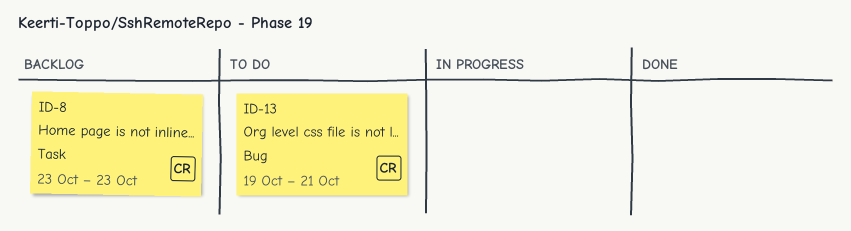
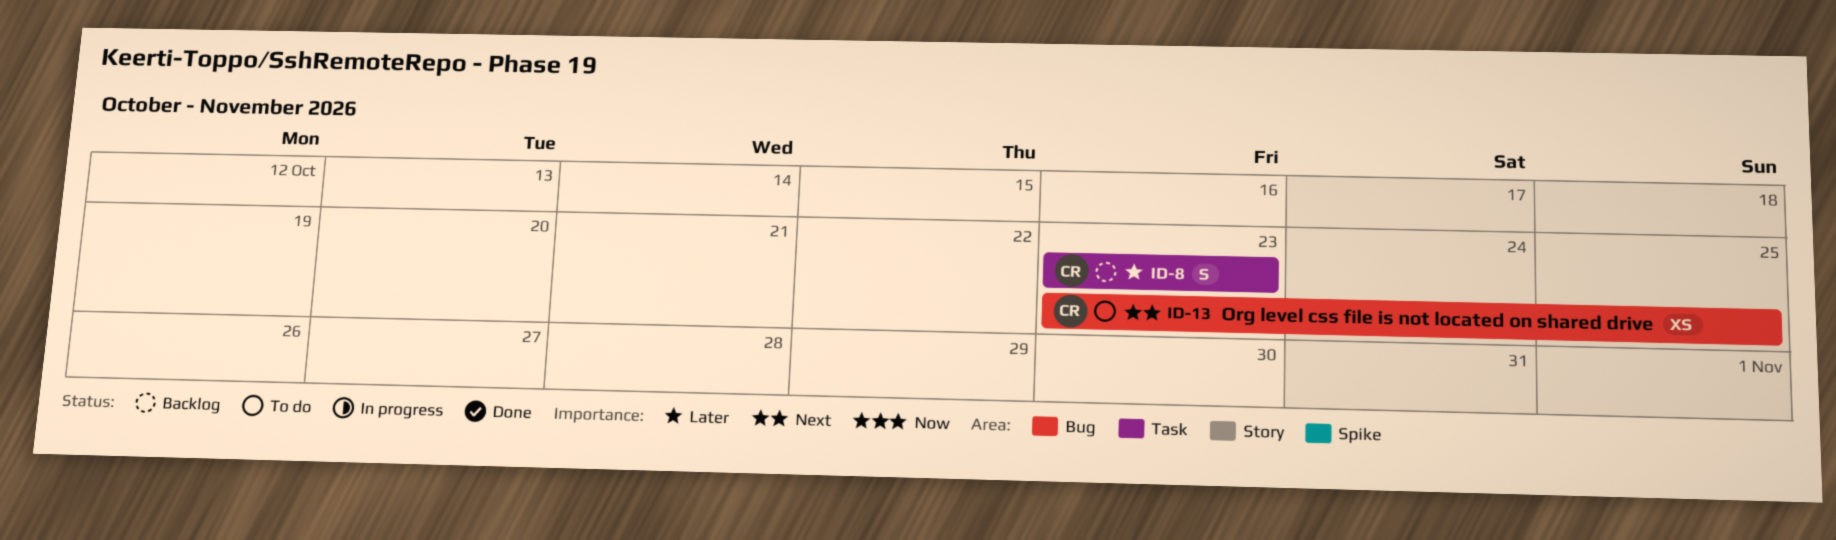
ID-13, start: Oct 19 -> Oct 23
ID-13, due: Oct 21 -> Oct 25

